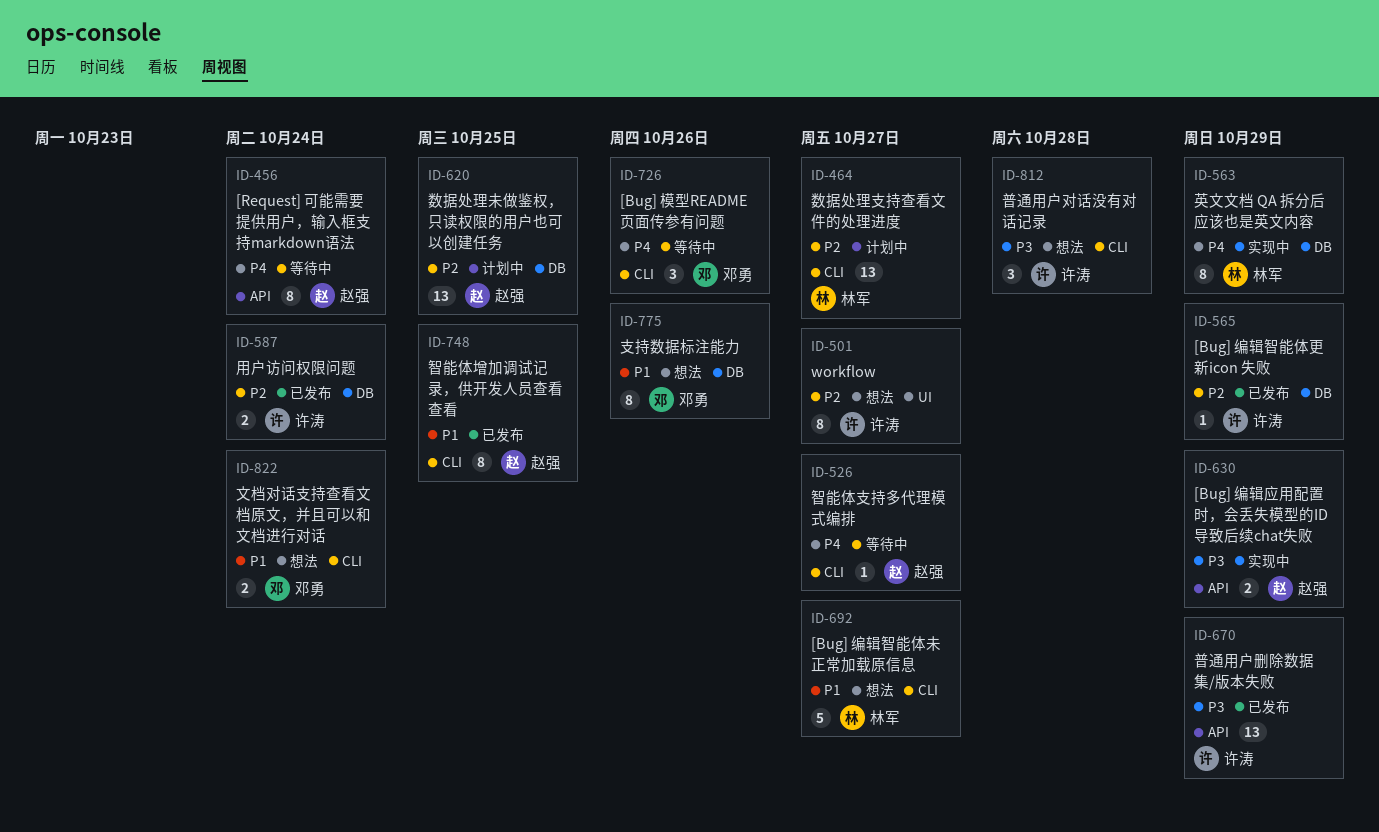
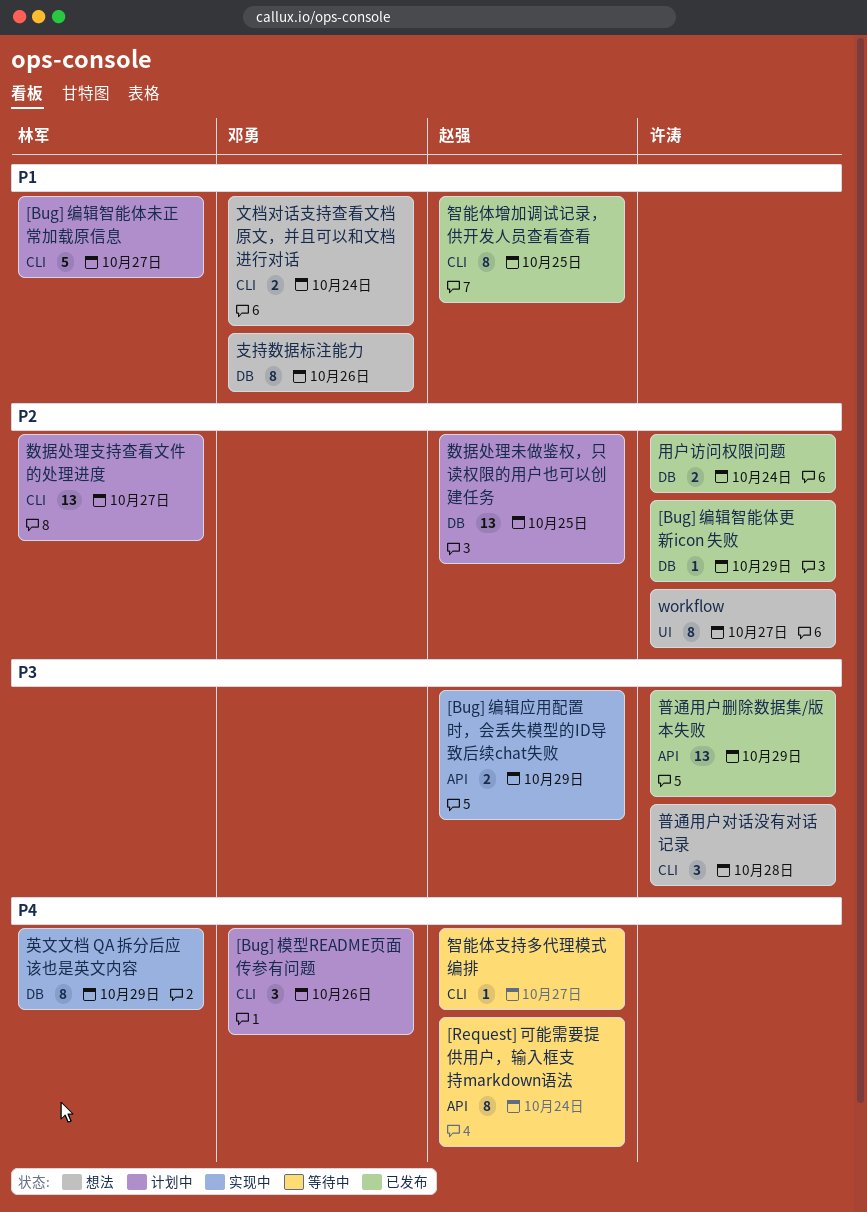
[Bug] 模型README页面传参有问题, status: 等待中 -> 计划中
[Bug] 编辑智能体未正常加载原信息, status: 想法 -> 计划中

